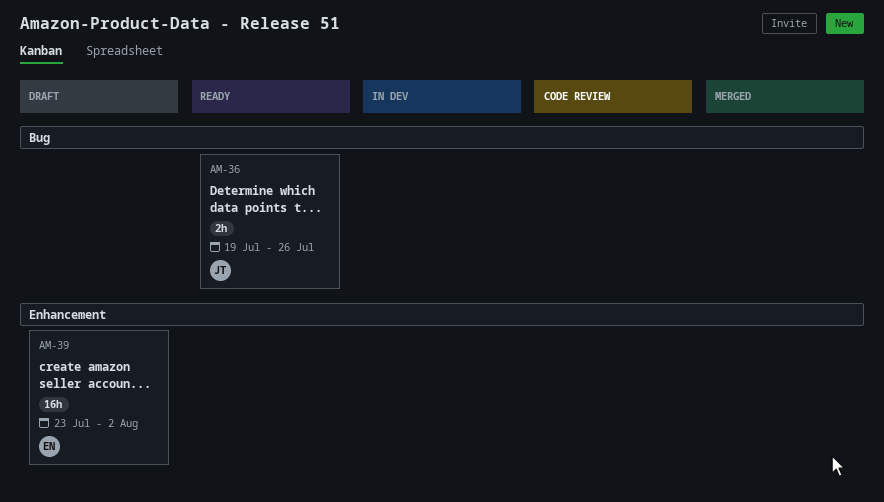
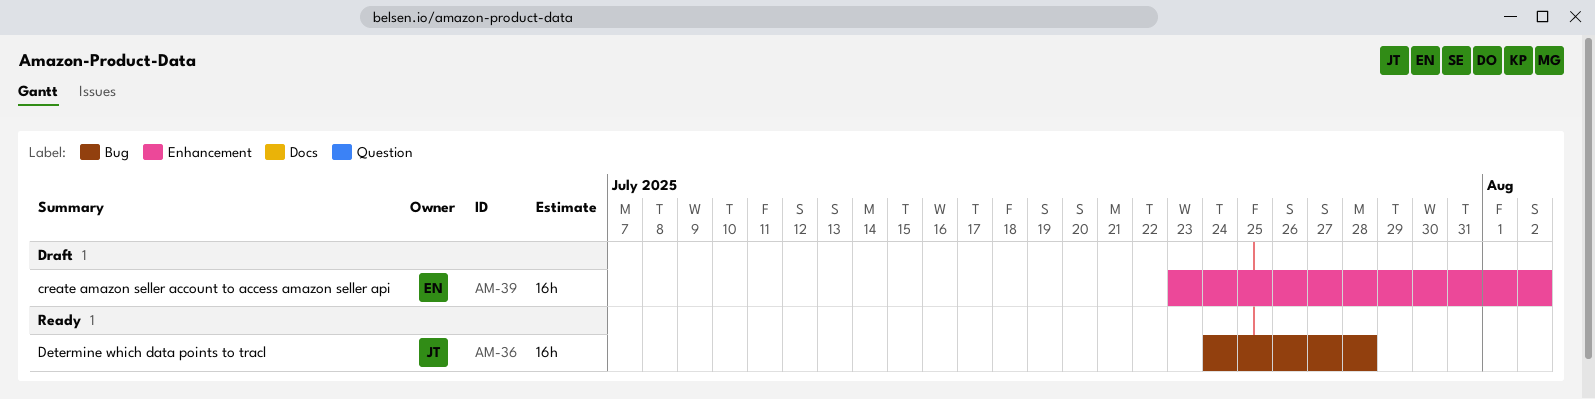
AM-36, estimate: 2h -> 16h
AM-36, start: Jul 19 -> Jul 24
AM-36, due: Jul 26 -> Jul 28

